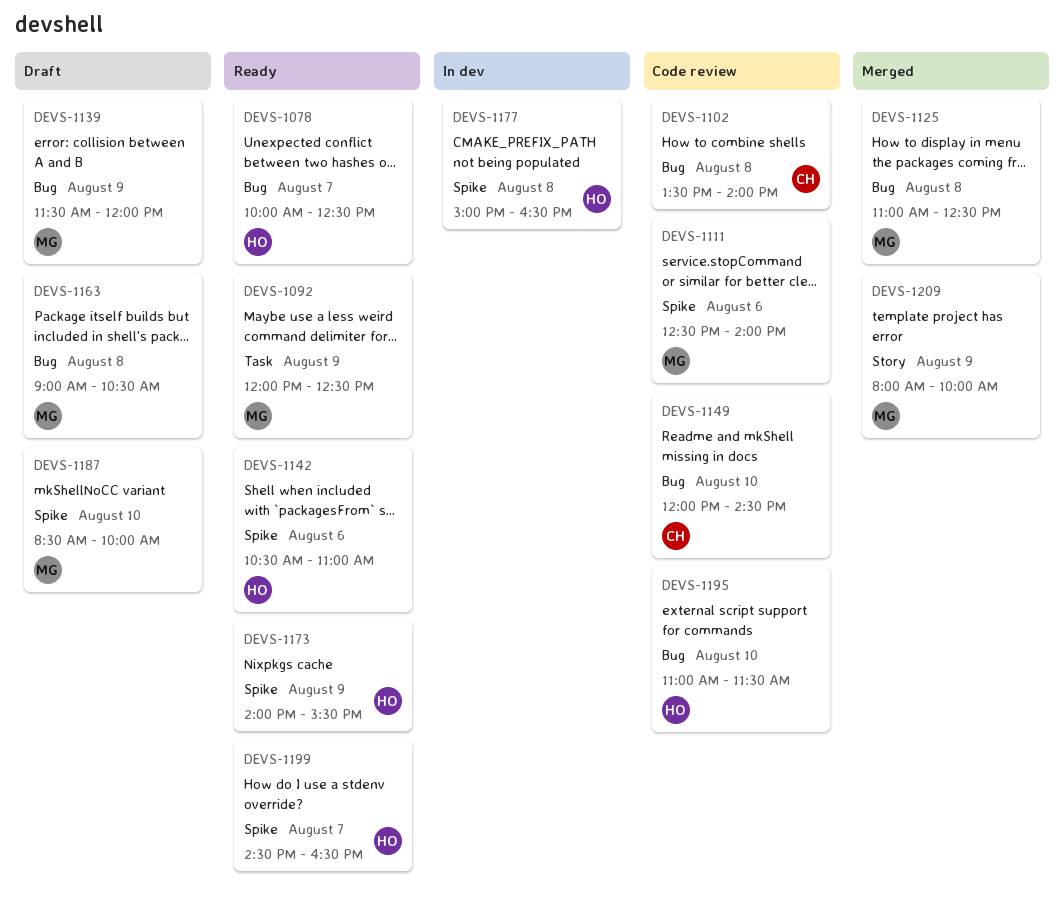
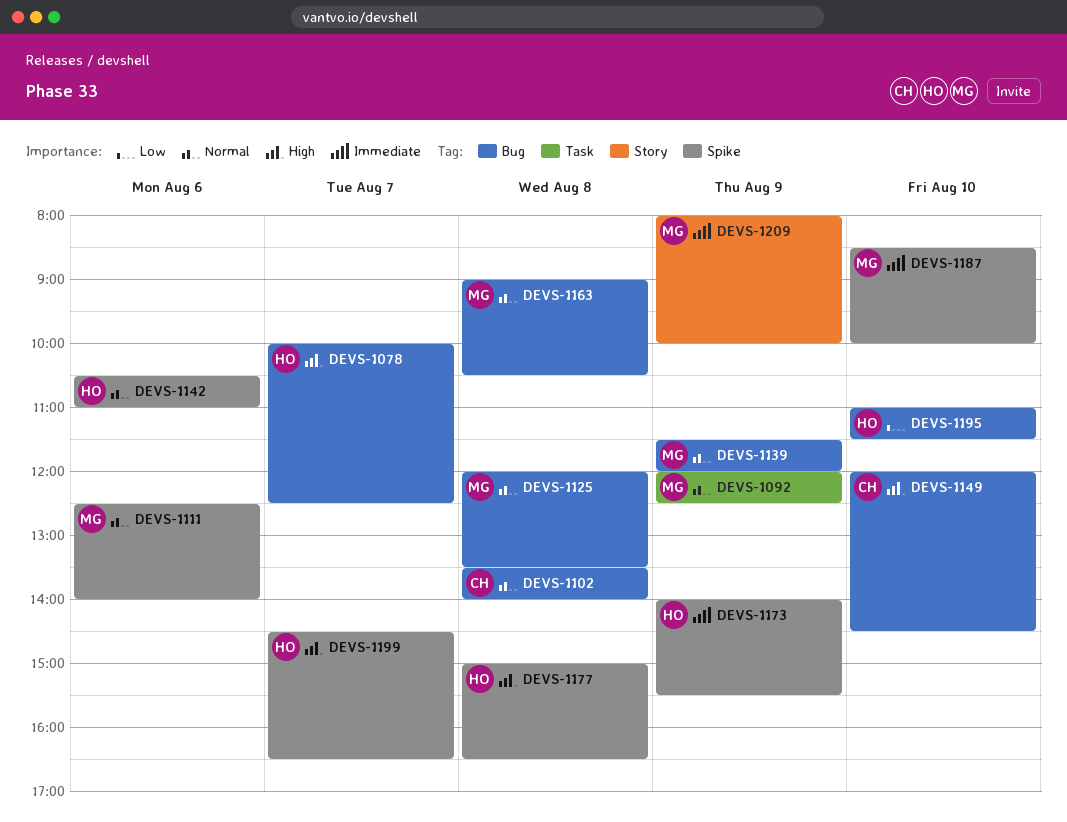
DEVS-1125, begins: 11:00 -> 12:00
DEVS-1125, ends: 12:30 -> 13:30

